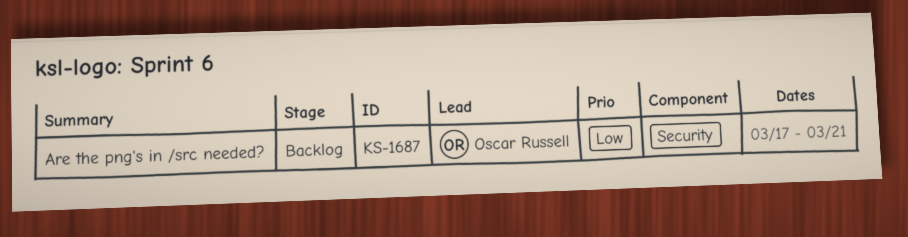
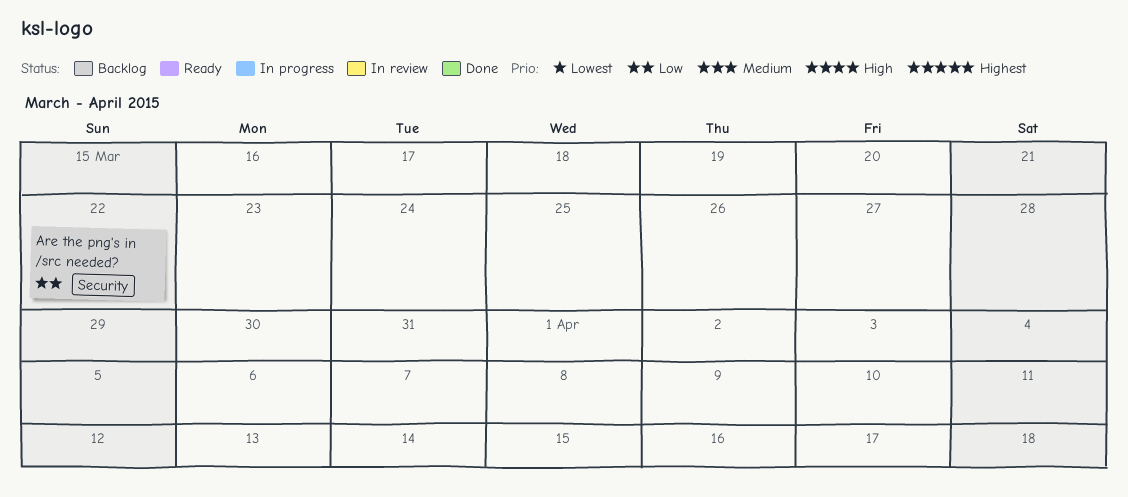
Are the png's in /src needed?, due: Mar 21 -> Mar 22

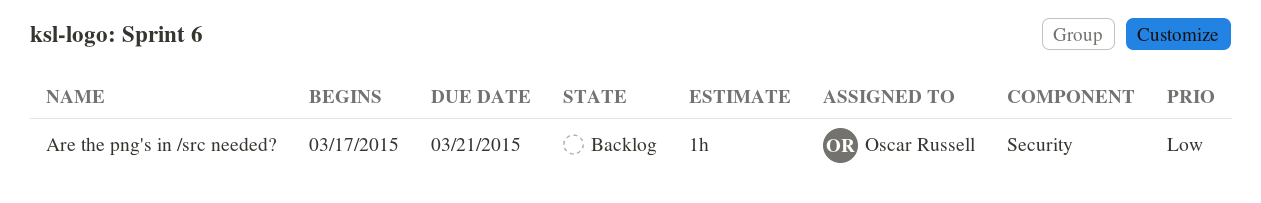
Are the png's in /src needed?, due: Mar 22 -> Mar 21

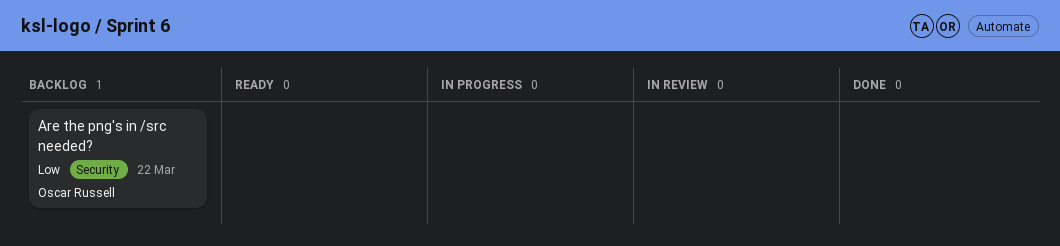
Are the png's in /src needed?, due: Mar 21 -> Mar 22

